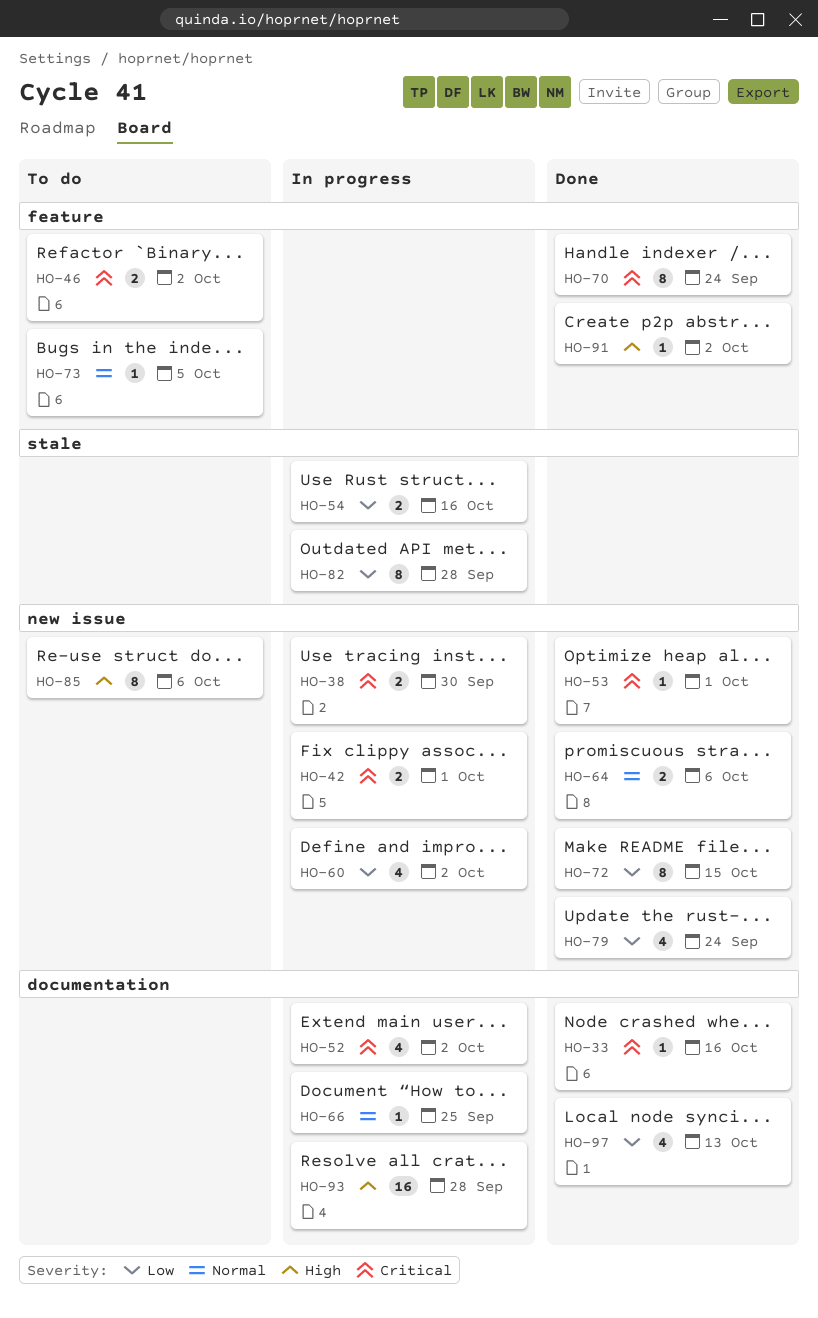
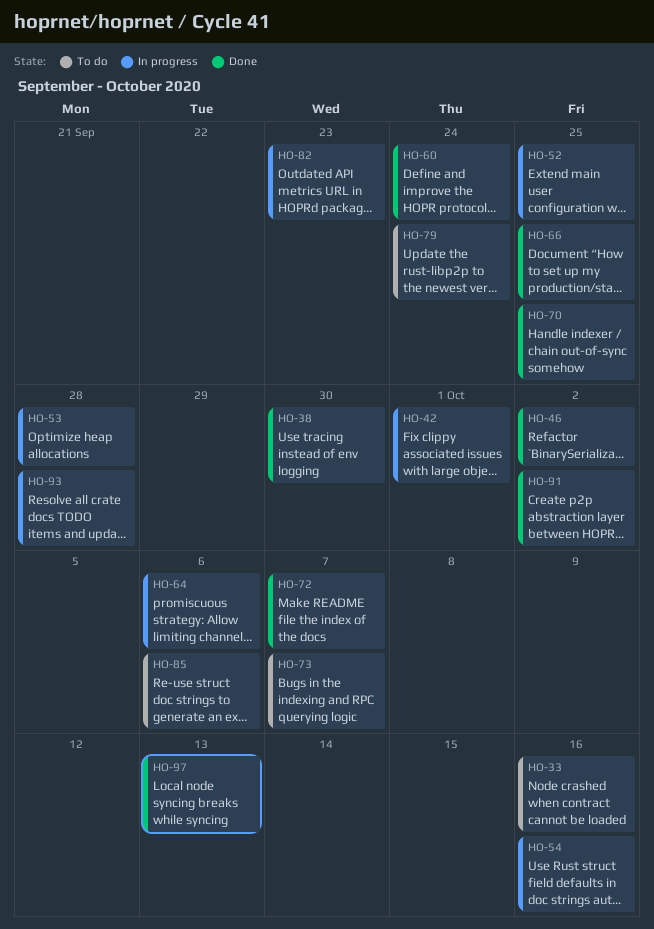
HO-33, status: Done -> To do
HO-38, status: In progress -> Done
HO-46, status: To do -> Done
HO-52, due: Oct 2 -> Sep 25
HO-53, status: Done -> In progress
HO-53, due: Oct 1 -> Sep 28
HO-60, status: In progress -> Done
HO-60, due: Oct 2 -> Sep 24
HO-64, status: Done -> In progress
HO-66, status: In progress -> Done
HO-70, due: Sep 24 -> Sep 25
HO-72, due: Oct 15 -> Oct 7
HO-73, due: Oct 5 -> Oct 7
HO-79, status: Done -> To do
HO-82, due: Sep 28 -> Sep 23

